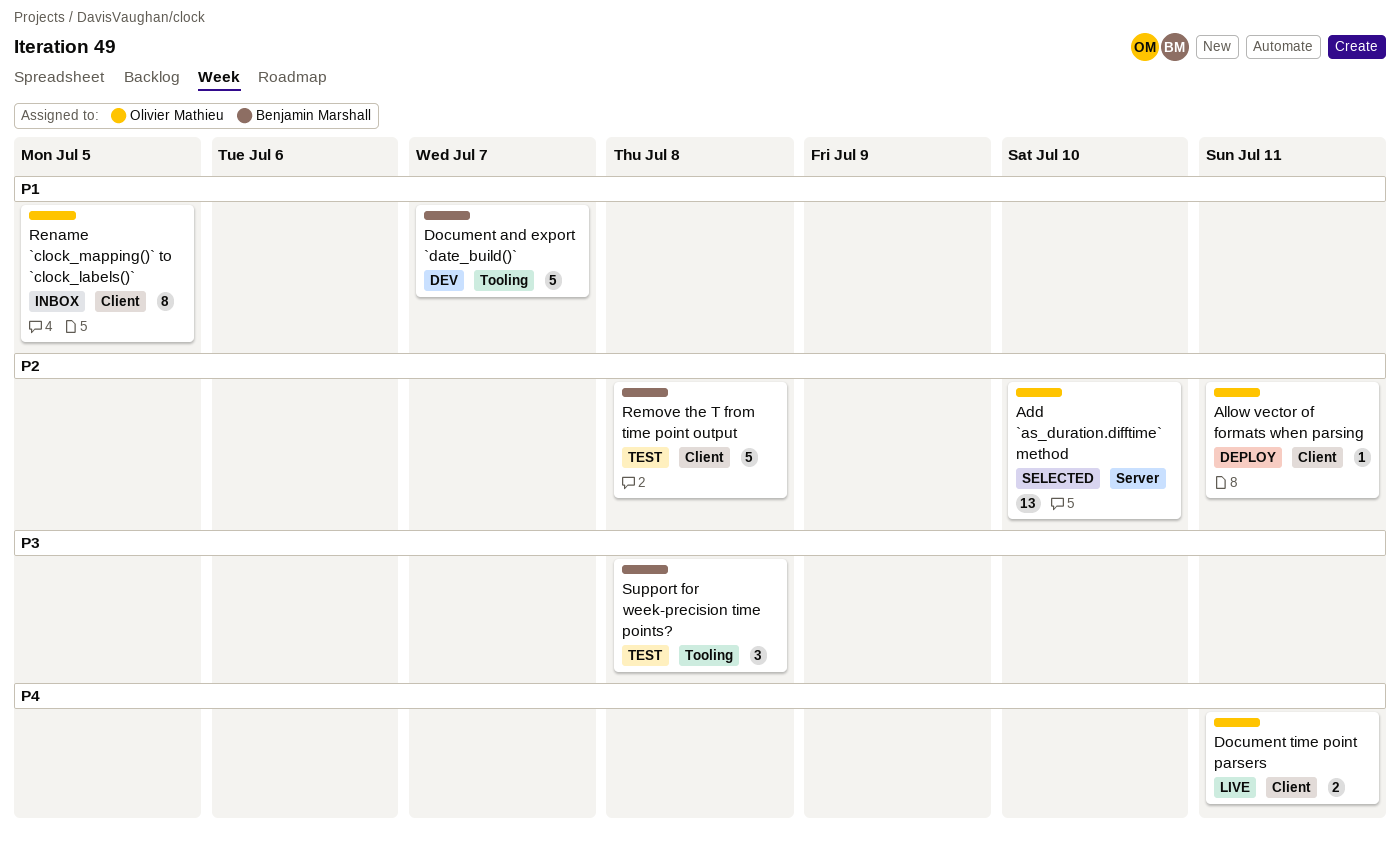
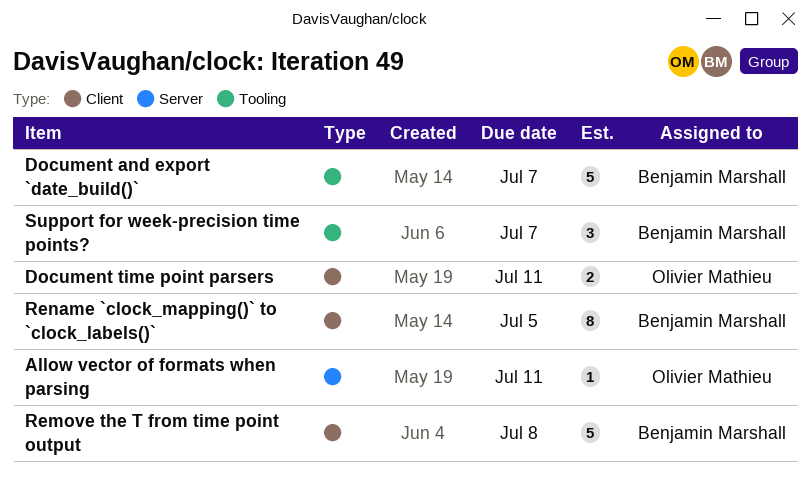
Add `as_duration.difftime` method: present -> none
Allow vector of formats when parsing, label: Client -> Server
Rename `clock_mapping()` to `clock_labels()`, owner: Olivier Mathieu -> Benjamin Marshall
Support for week-precision time points?, due: Jul 8 -> Jul 7

